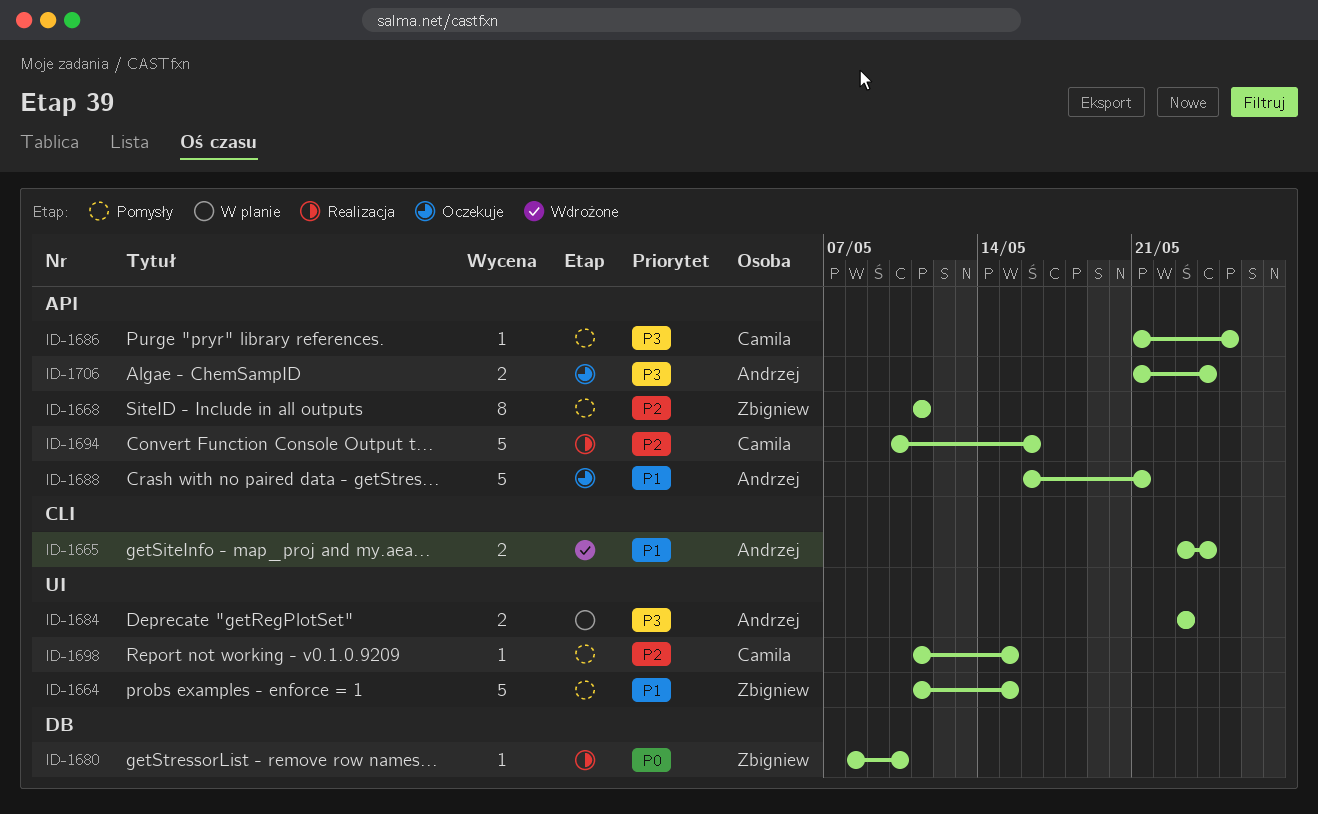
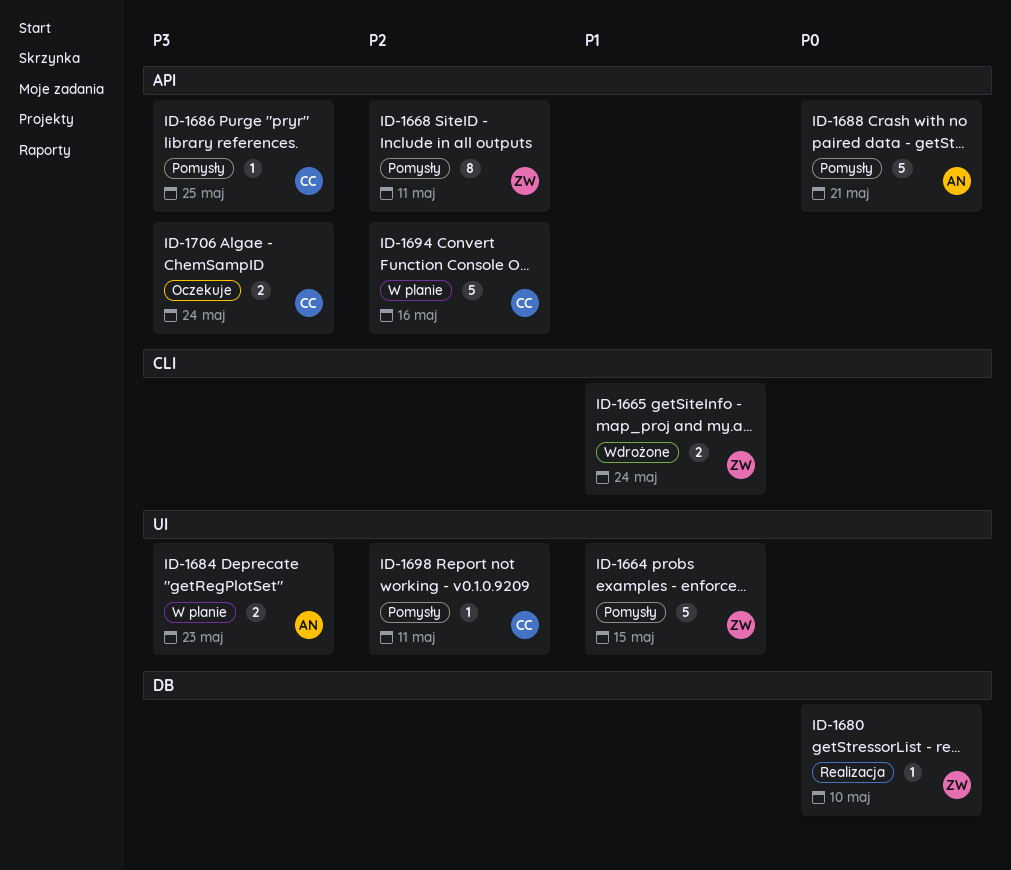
ID-1665, owner: Andrzej -> Zbigniew
ID-1688, status: Oczekuje -> Pomysły
ID-1688, priority: P1 -> P0
ID-1694, status: Realizacja -> W planie
ID-1698, due: May 15 -> May 11
ID-1706, owner: Andrzej -> Camila

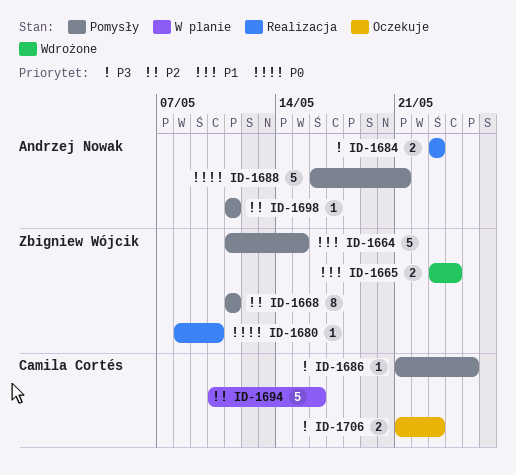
ID-1684, status: W planie -> Realizacja
ID-1698, owner: Camila Cortés -> Andrzej Nowak
ID-1706, due: May 24 -> May 23

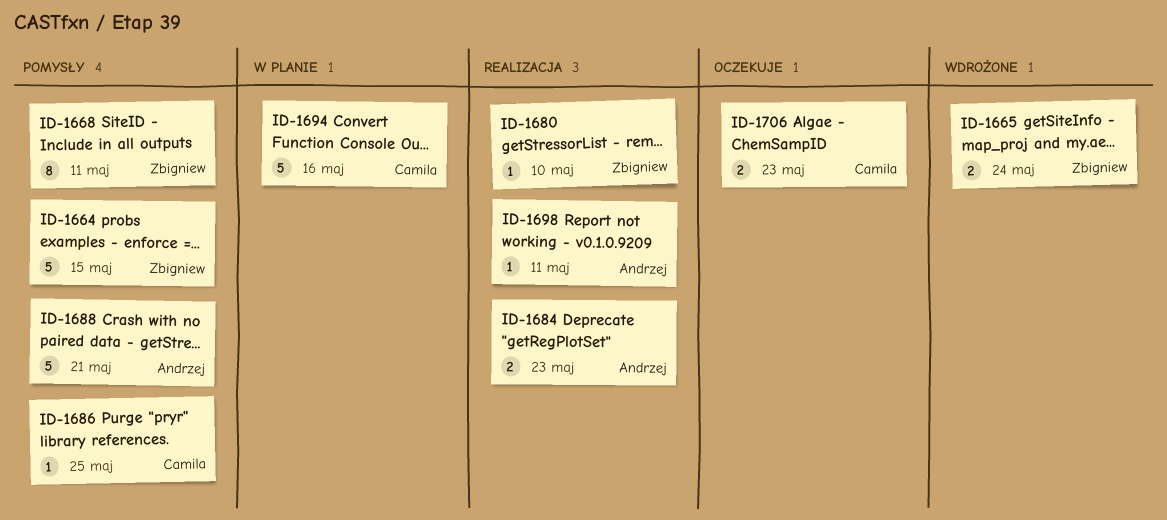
ID-1698, status: Pomysły -> Realizacja

